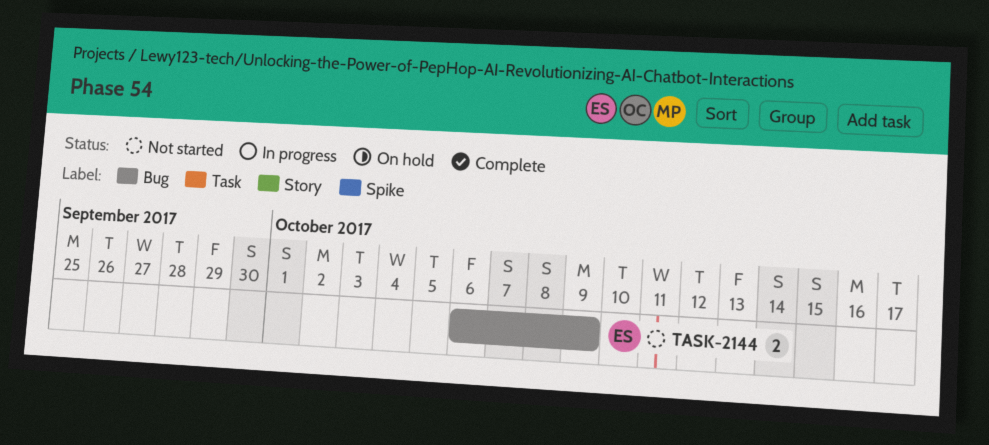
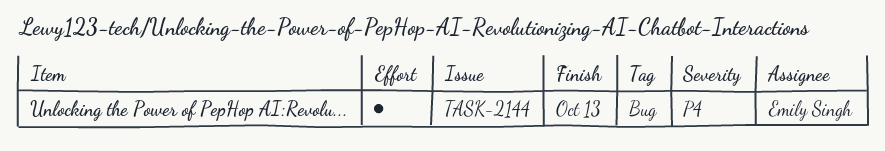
TASK-2144, estimate: 2 -> 1
TASK-2144, due: Oct 9 -> Oct 13

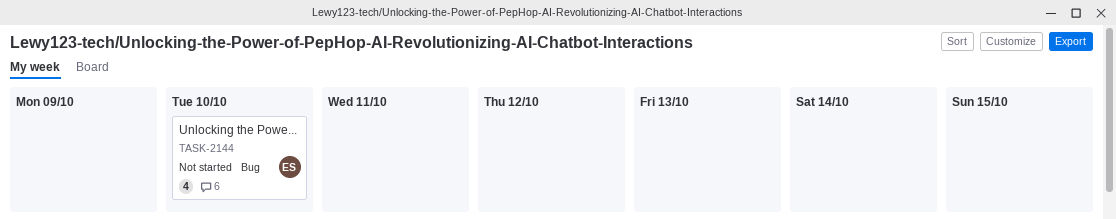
TASK-2144, estimate: 1 -> 4
TASK-2144, due: Oct 13 -> Oct 10

